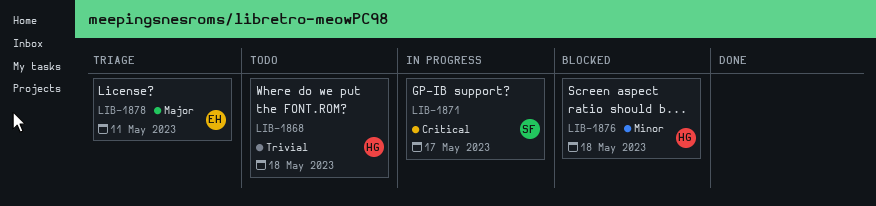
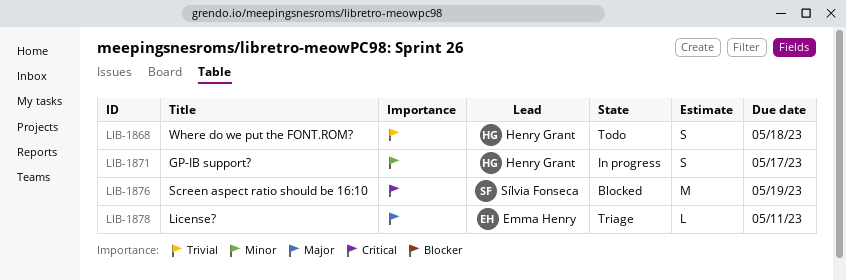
LIB-1871, owner: Sílvia Fonseca -> Henry Grant
LIB-1871, priority: Critical -> Minor
LIB-1876, owner: Henry Grant -> Sílvia Fonseca
LIB-1876, priority: Minor -> Critical
LIB-1876, due: May 18 -> May 19

